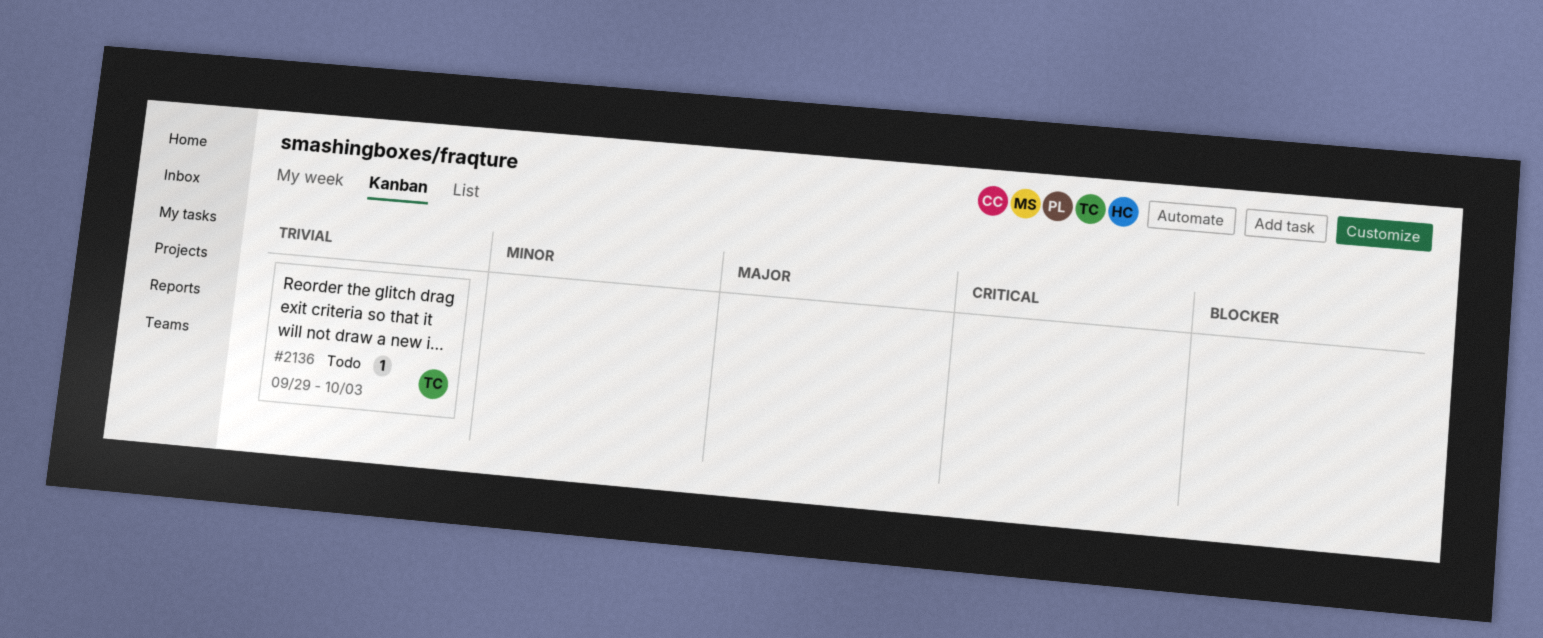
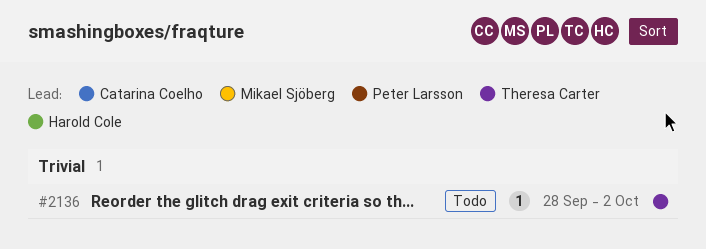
#2136, start: Sep 29 -> Sep 28
#2136, due: Oct 3 -> Oct 2

